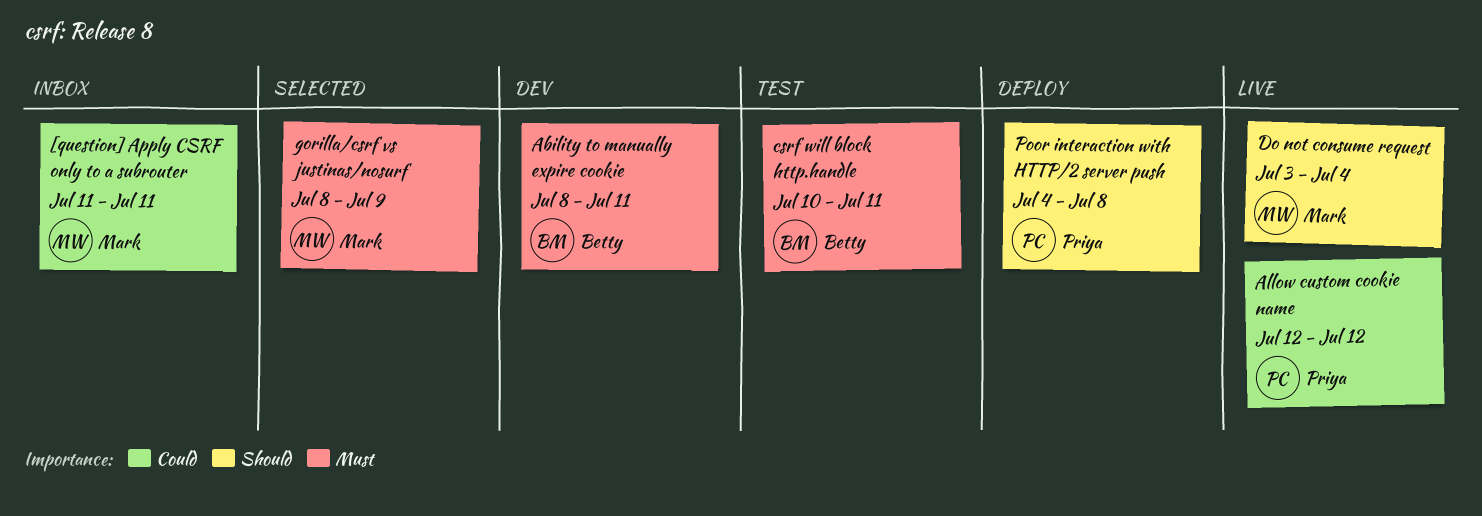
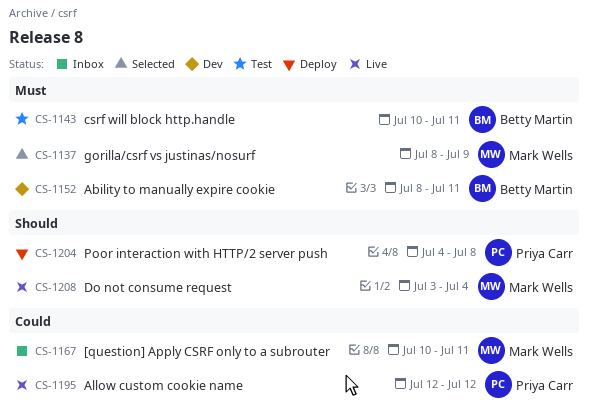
[question] Apply CSRF only to a subrouter, start: Jul 11 -> Jul 10

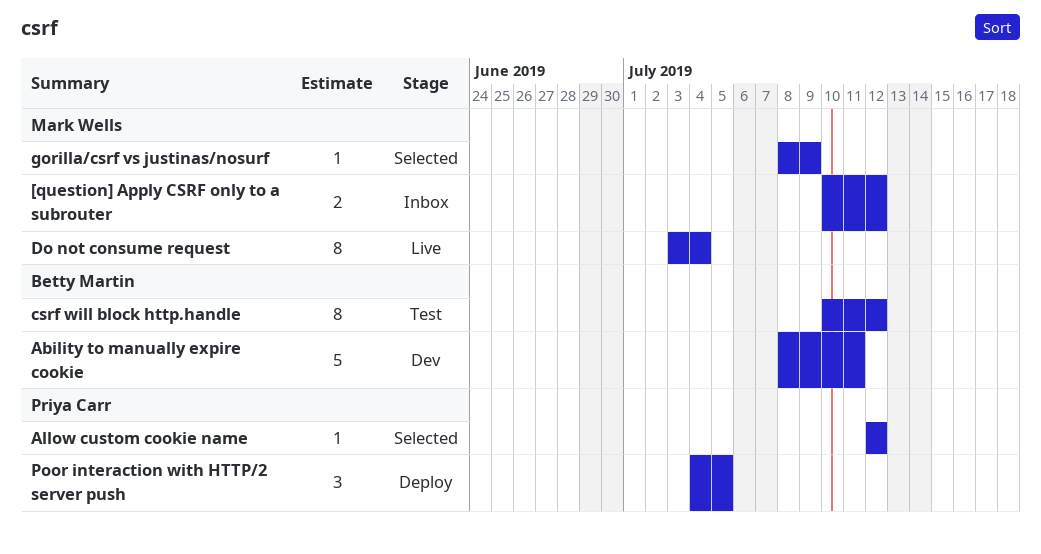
[question] Apply CSRF only to a subrouter, due: Jul 11 -> Jul 12
Allow custom cookie name, status: Live -> Selected
csrf will block http.handle, due: Jul 11 -> Jul 12
Poor interaction with HTTP/2 server push, due: Jul 8 -> Jul 5

